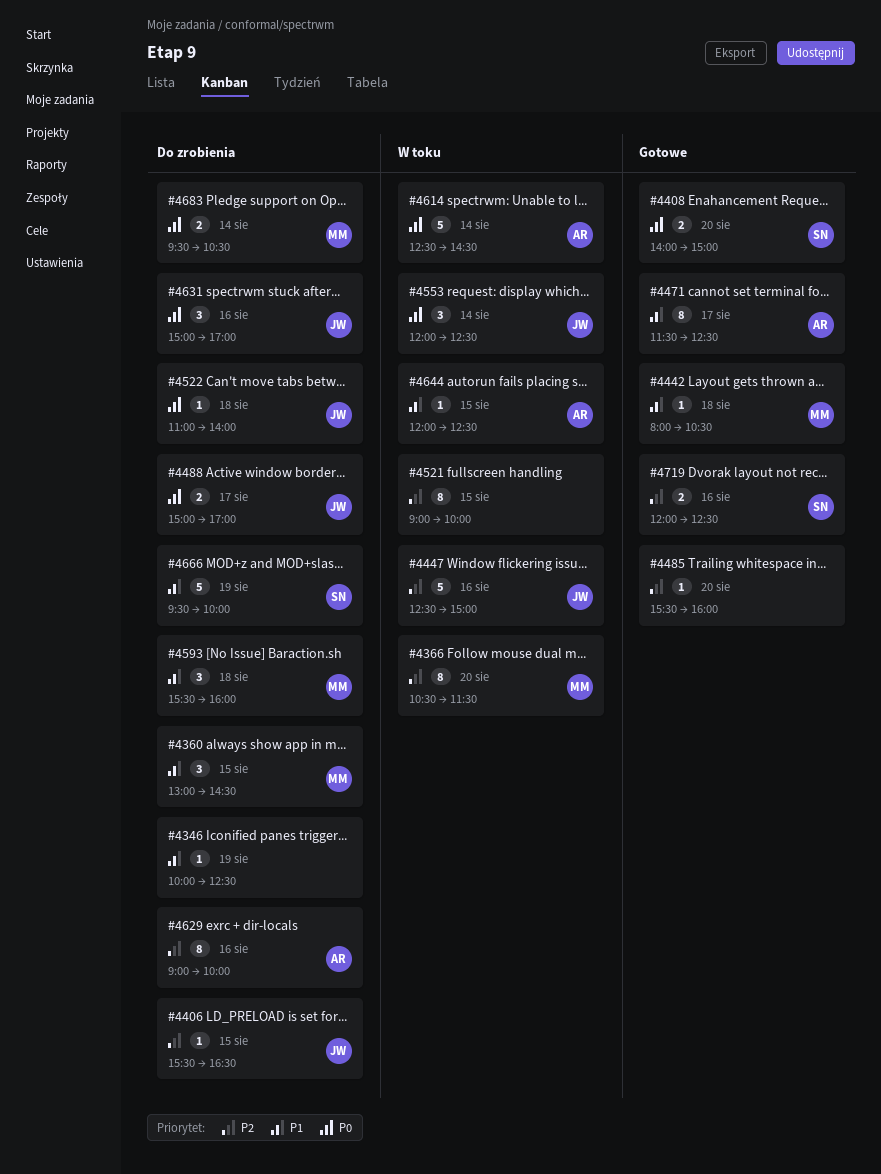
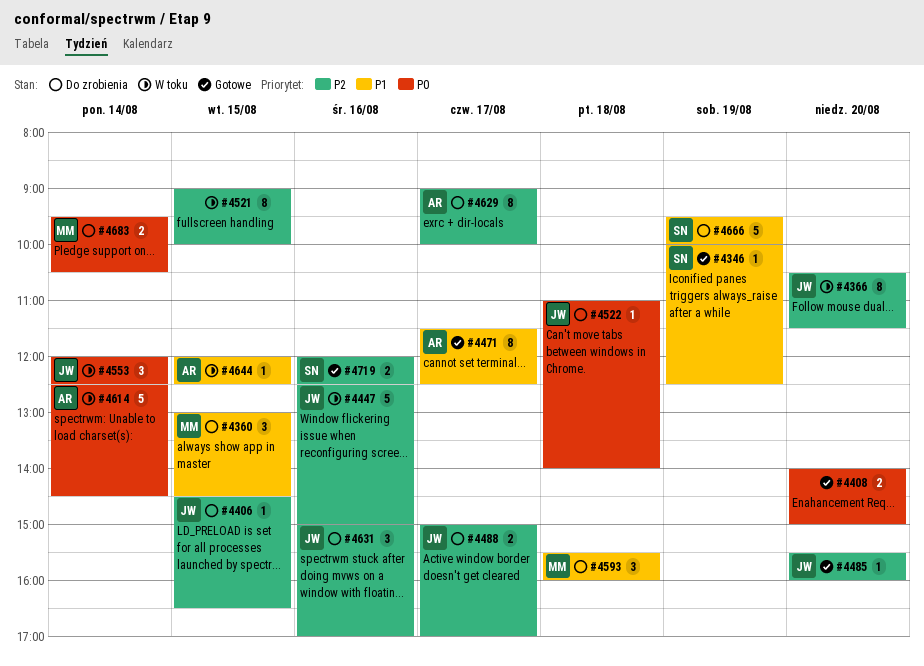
#4346, status: Do zrobienia -> Gotowe
#4346, owner: none -> SN
#4366, owner: MM -> JW
#4406, begins: 15:30 -> 14:30
#4408, owner: SN -> none
#4442: present -> none
#4485, owner: none -> JW
#4488, priority: P0 -> P2
#4629, day: Aug 16 -> Aug 17
#4631, priority: P0 -> P2

